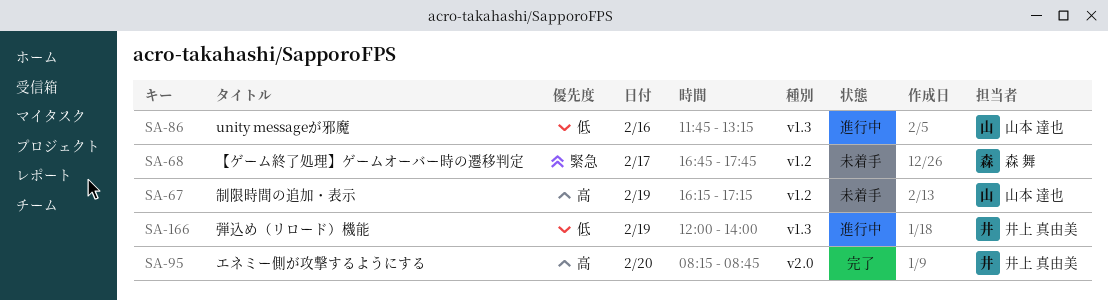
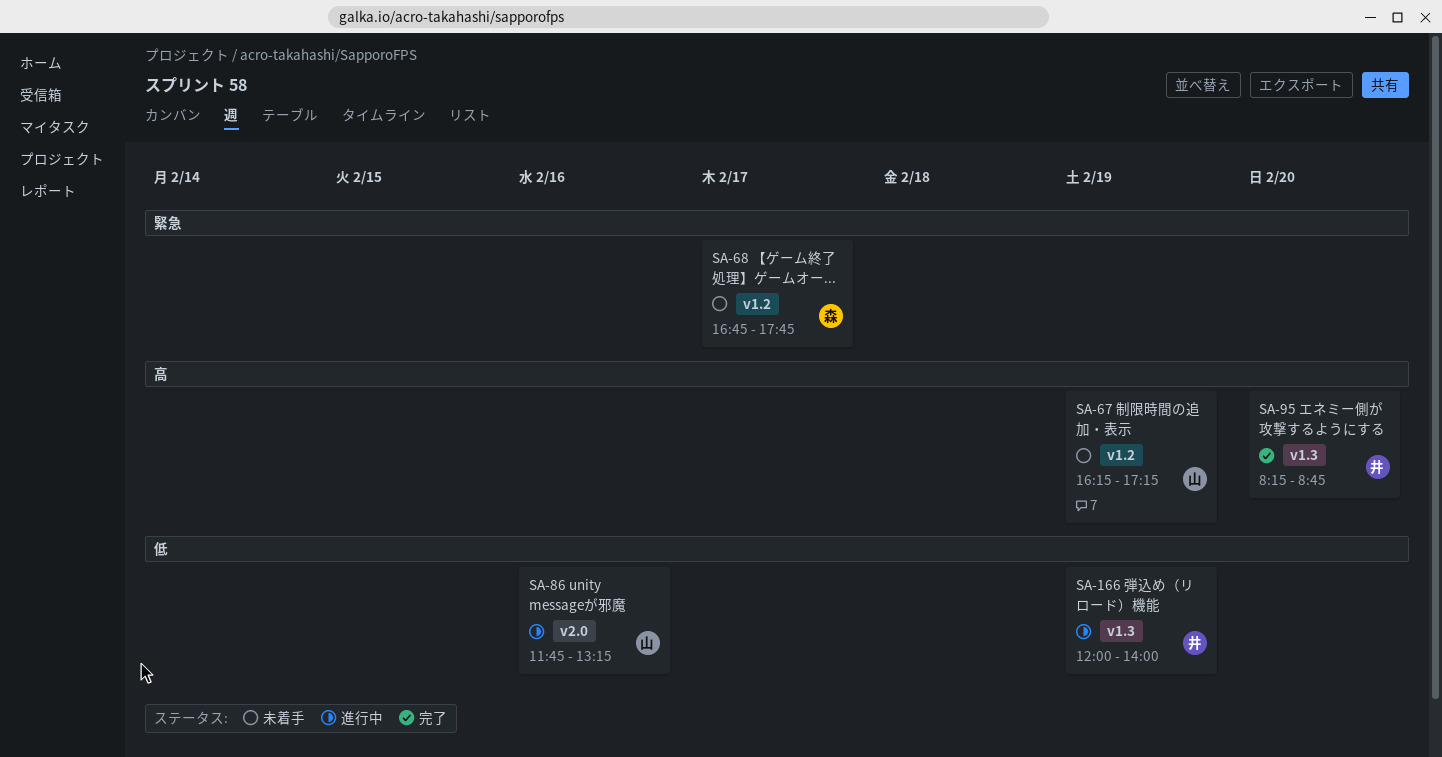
SA-86, label: v1.3 -> v2.0
SA-95, label: v2.0 -> v1.3

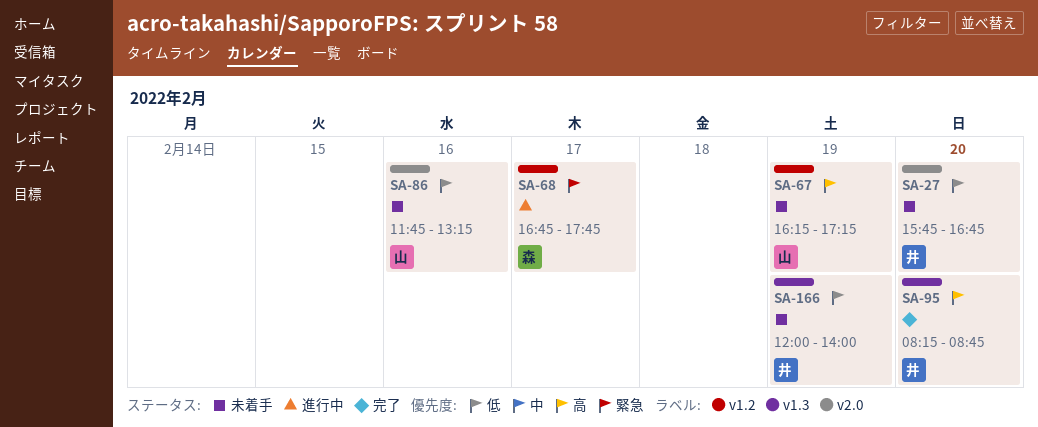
SA-27: none -> present
SA-68, status: 未着手 -> 進行中
SA-86, status: 進行中 -> 未着手
SA-166, status: 進行中 -> 未着手

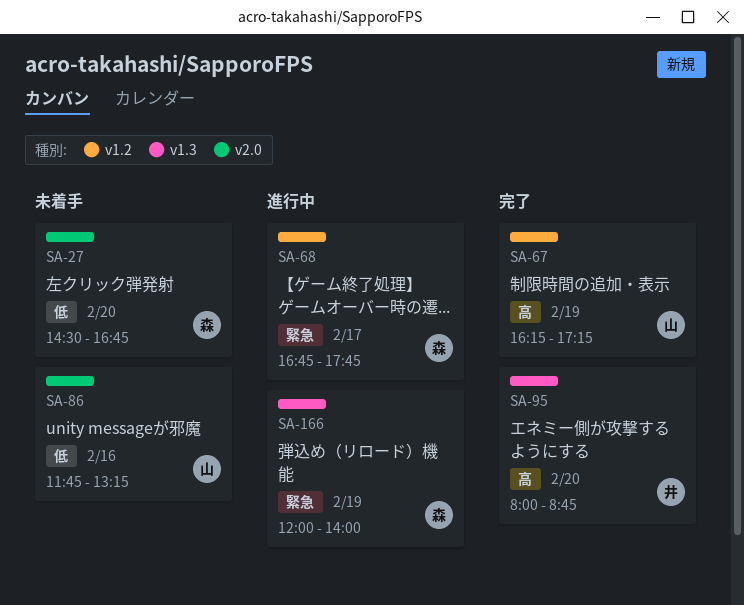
SA-27, owner: 井 -> 森
SA-27, begins: 15:45 -> 14:30
SA-67, status: 未着手 -> 完了
SA-95, begins: 08:15 -> 08:00
SA-166, status: 未着手 -> 進行中
SA-166, owner: 井 -> 森
SA-166, priority: 低 -> 緊急

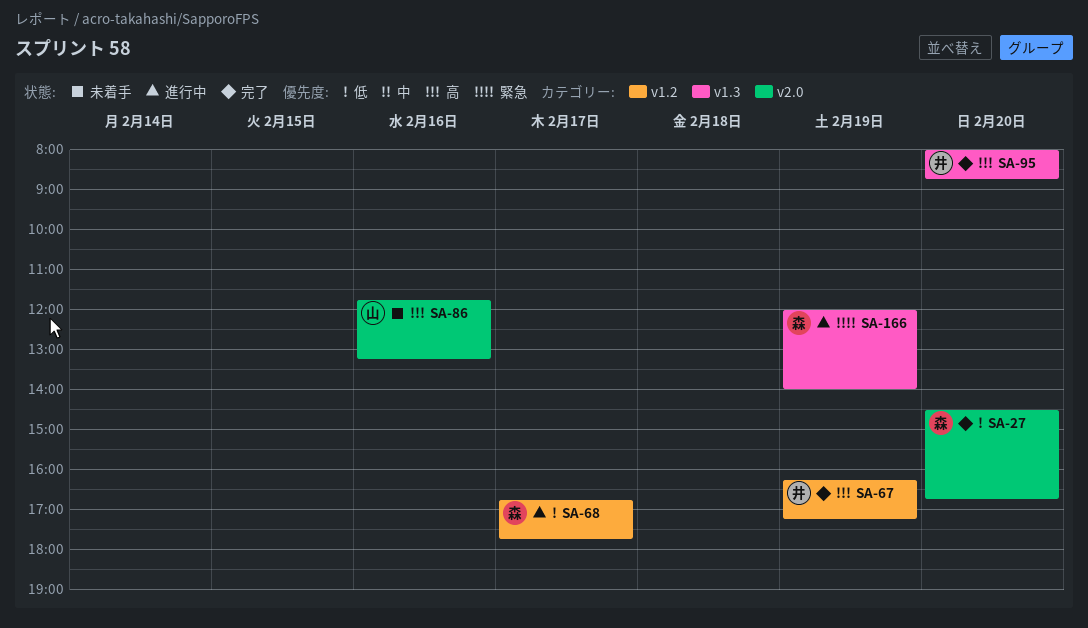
SA-27, status: 未着手 -> 完了
SA-67, owner: 山 -> 井
SA-68, priority: 緊急 -> 低
SA-86, priority: 低 -> 高

